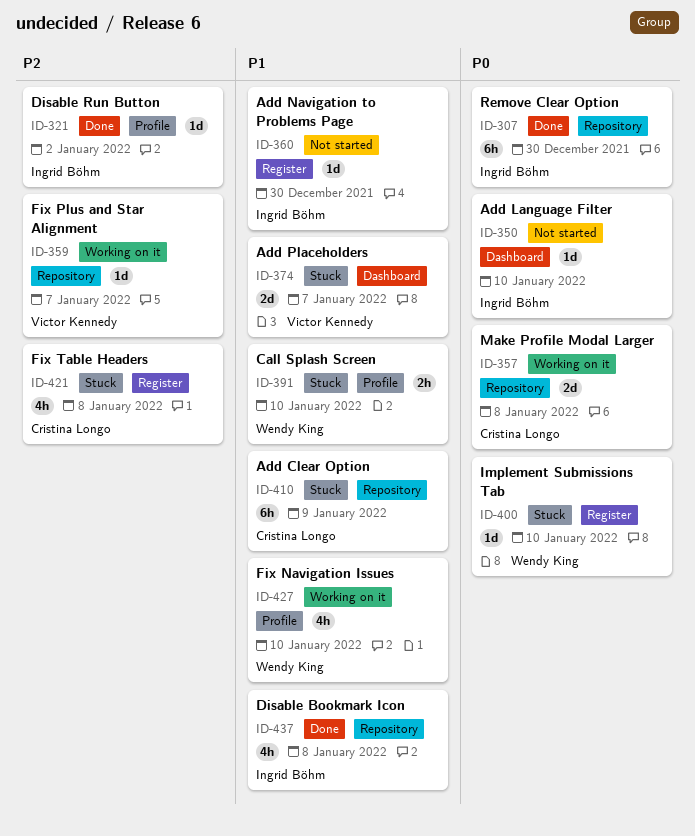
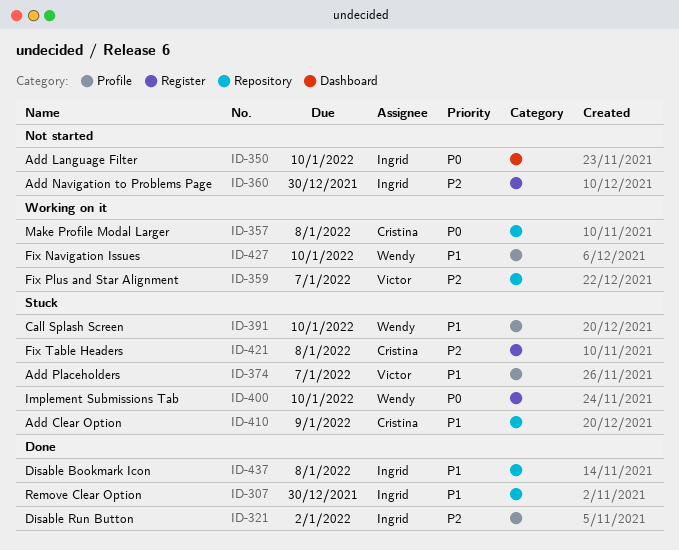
ID-307, priority: P0 -> P1
ID-360, priority: P1 -> P2
ID-374, label: Dashboard -> Profile

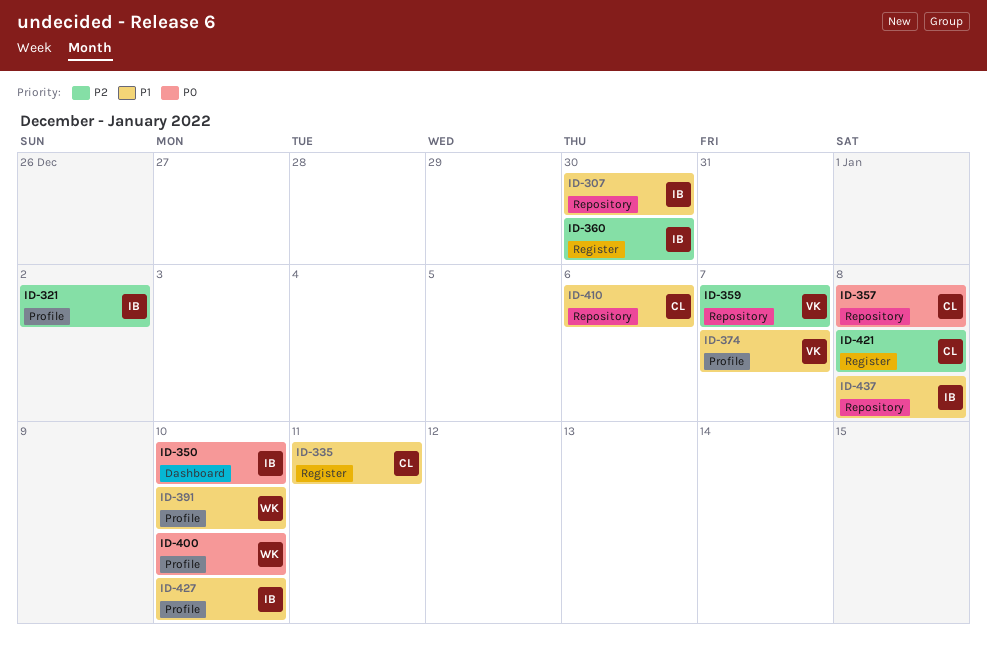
ID-335: none -> present
ID-400, label: Register -> Profile
ID-410, due: Jan 9 -> Jan 6
ID-427, owner: Wendy -> Ingrid

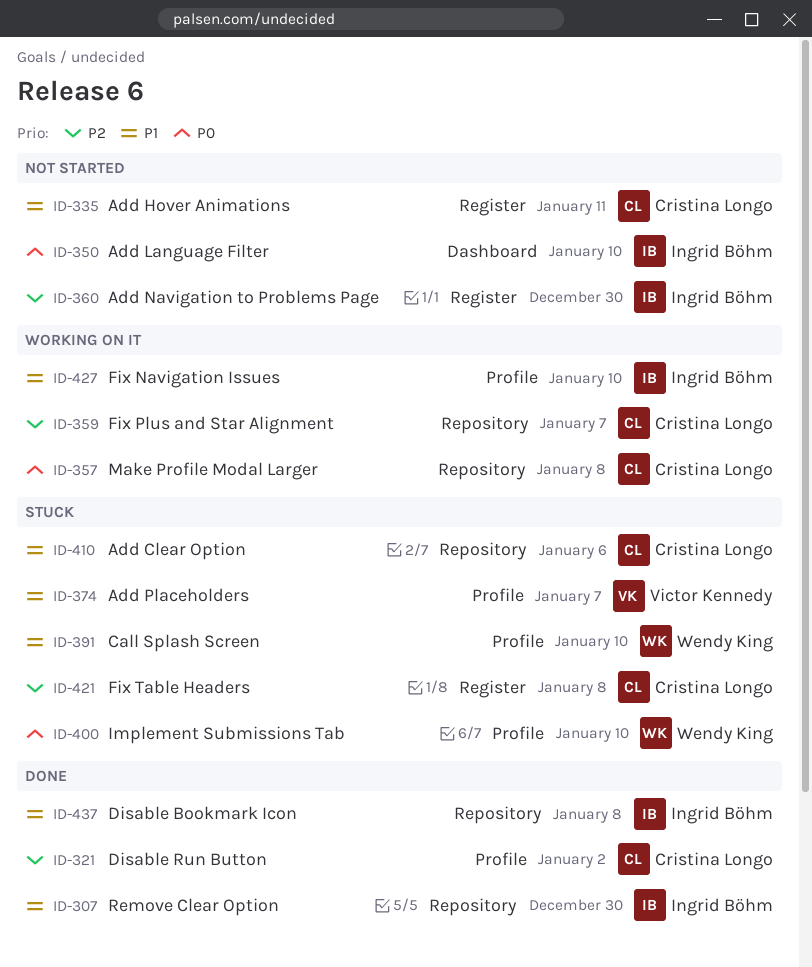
ID-321, owner: Ingrid Böhm -> Cristina Longo
ID-359, owner: Victor Kennedy -> Cristina Longo

